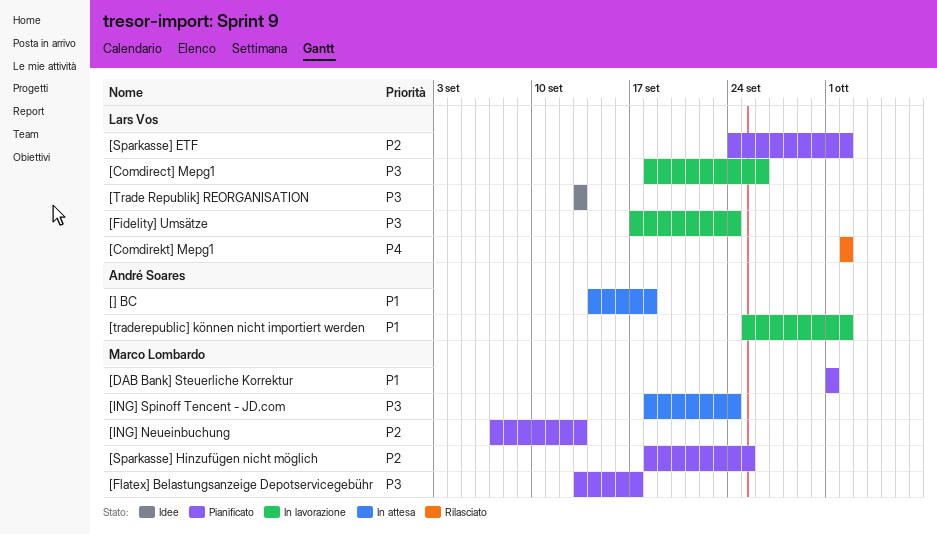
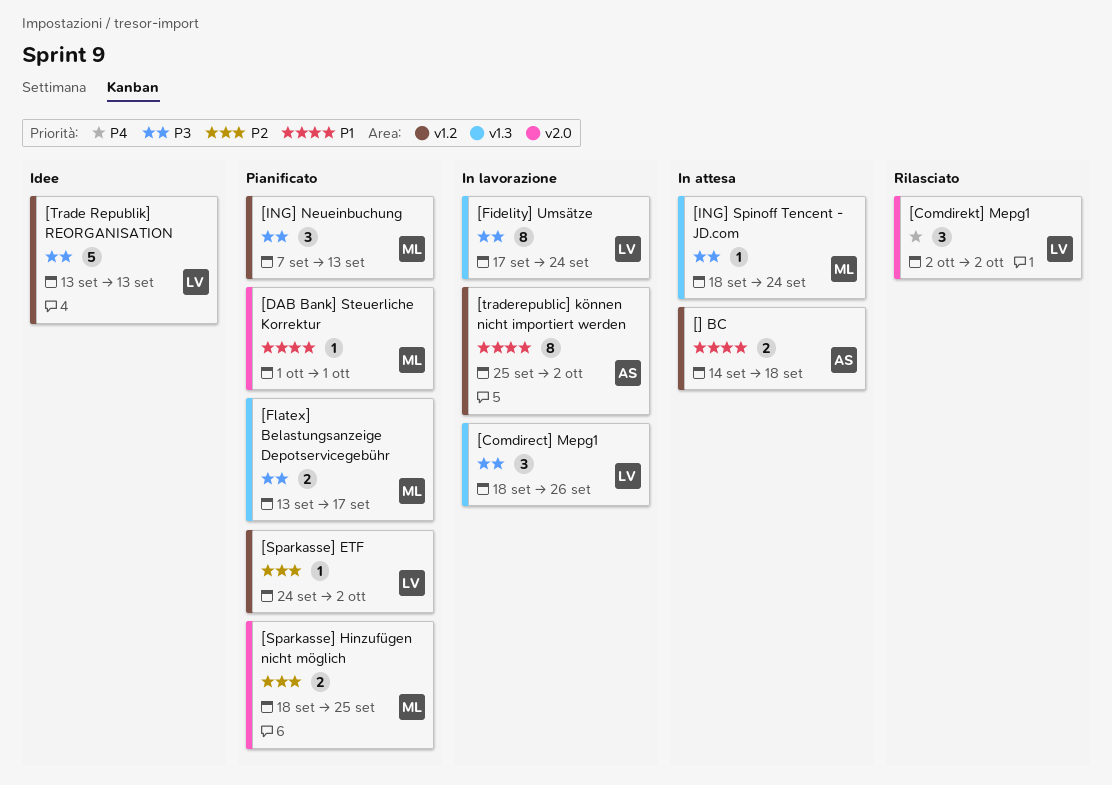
[ING] Neueinbuchung, priority: P2 -> P3

